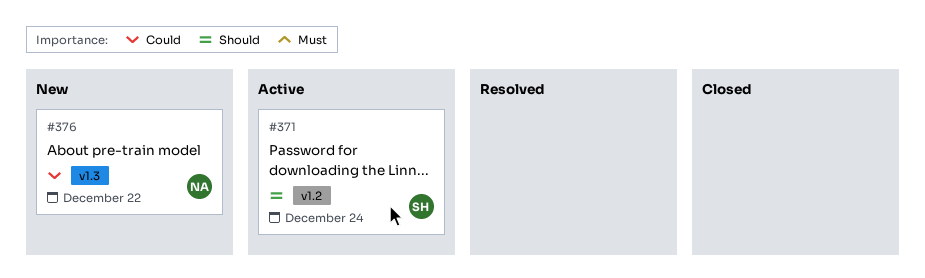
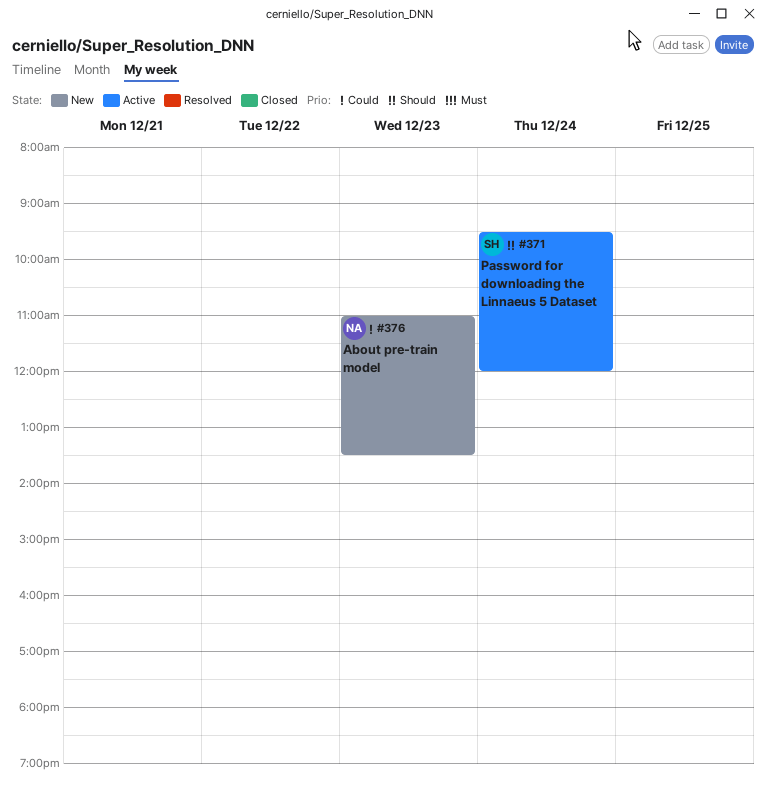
#376, day: Dec 22 -> Dec 23

